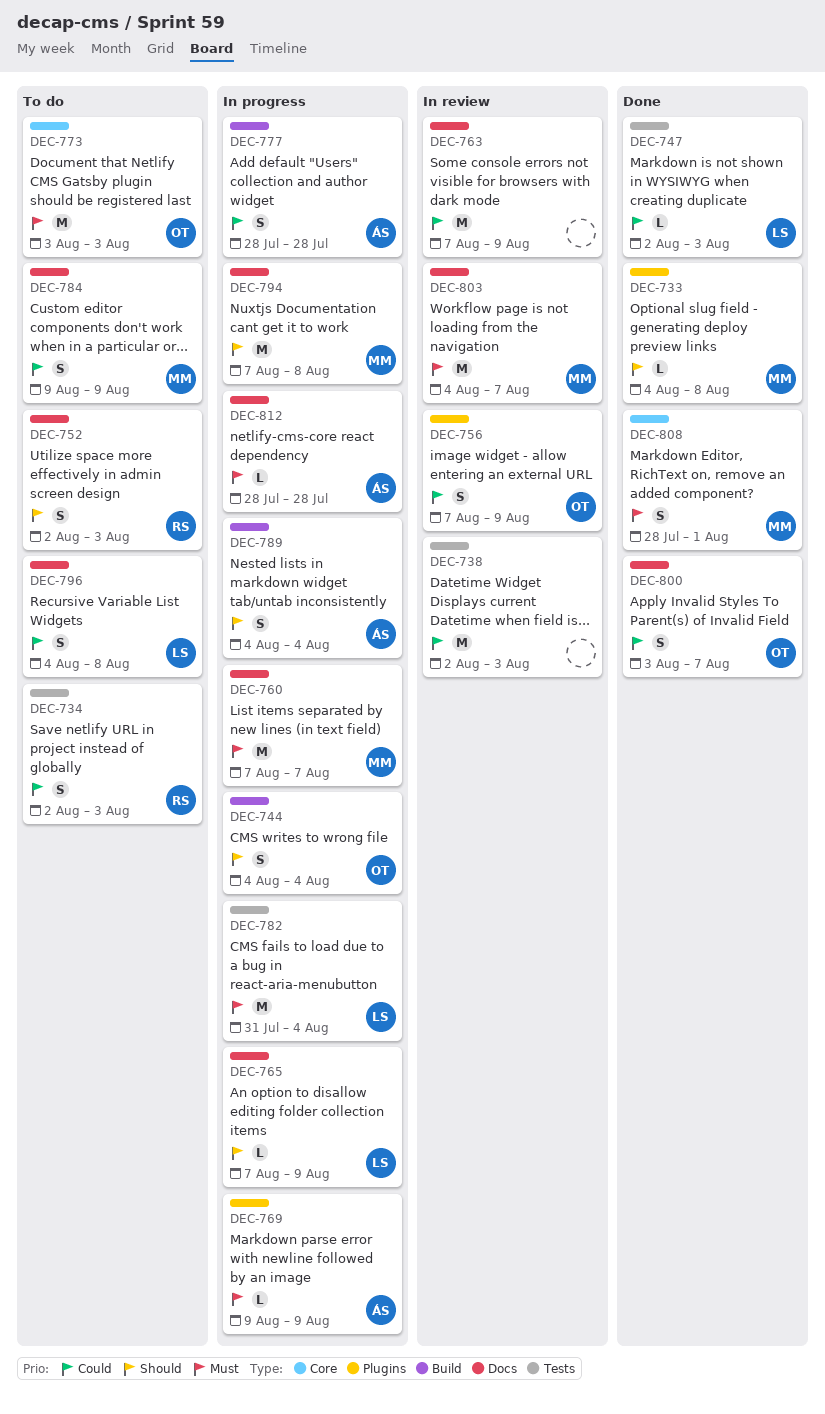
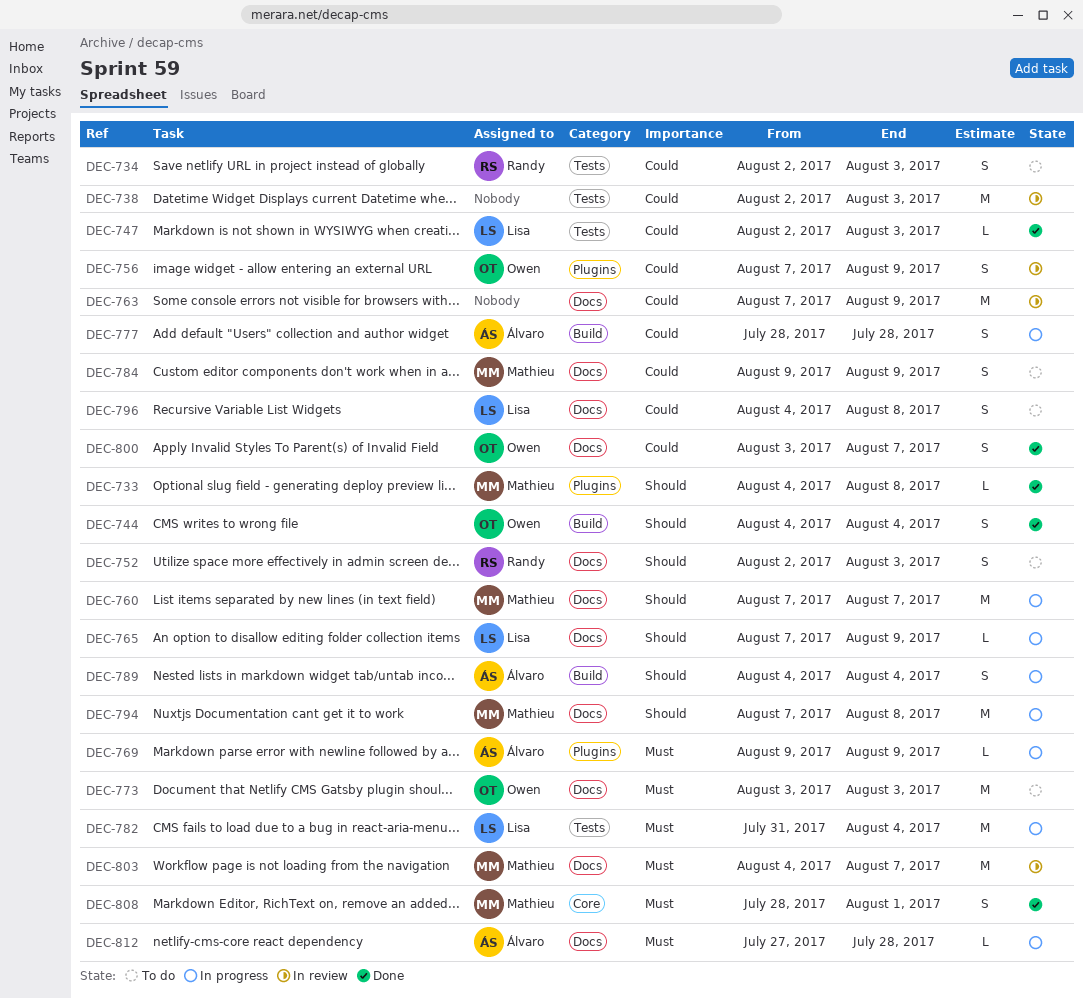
DEC-744, status: In progress -> Done
DEC-760, priority: Must -> Should
DEC-773, label: Core -> Docs
DEC-812, start: Jul 28 -> Jul 27

